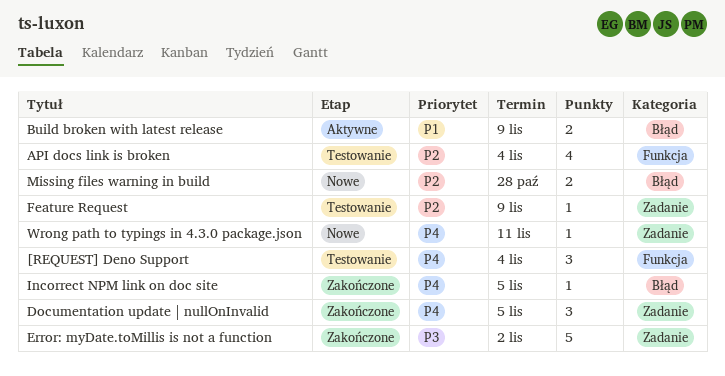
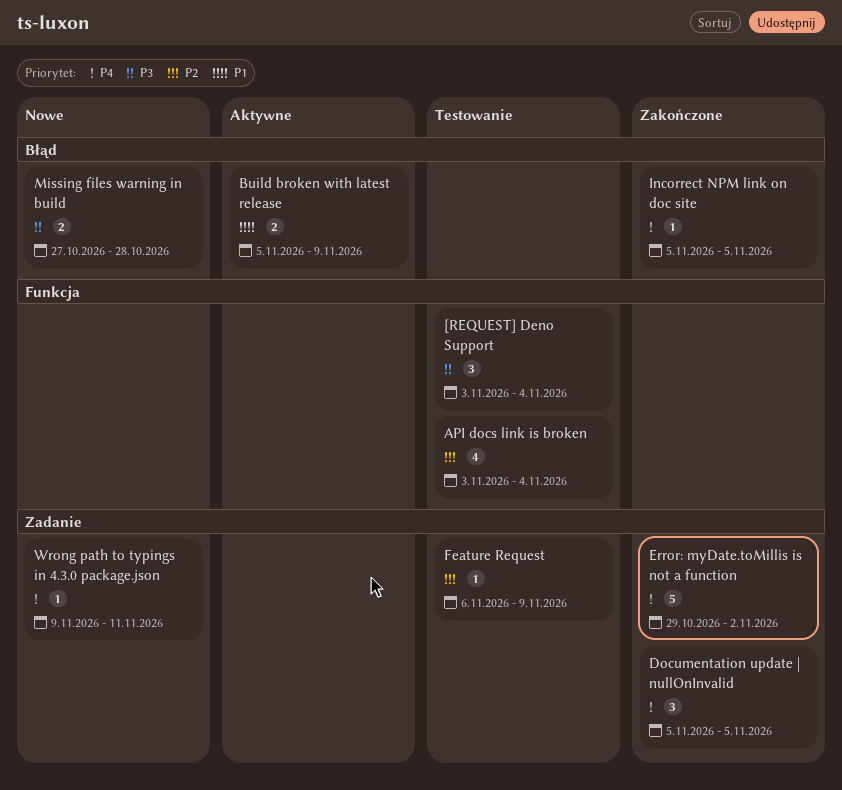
[REQUEST] Deno Support, priority: P4 -> P3
Error: myDate.toMillis is not a function, priority: P3 -> P4
Missing files warning in build, priority: P2 -> P3

